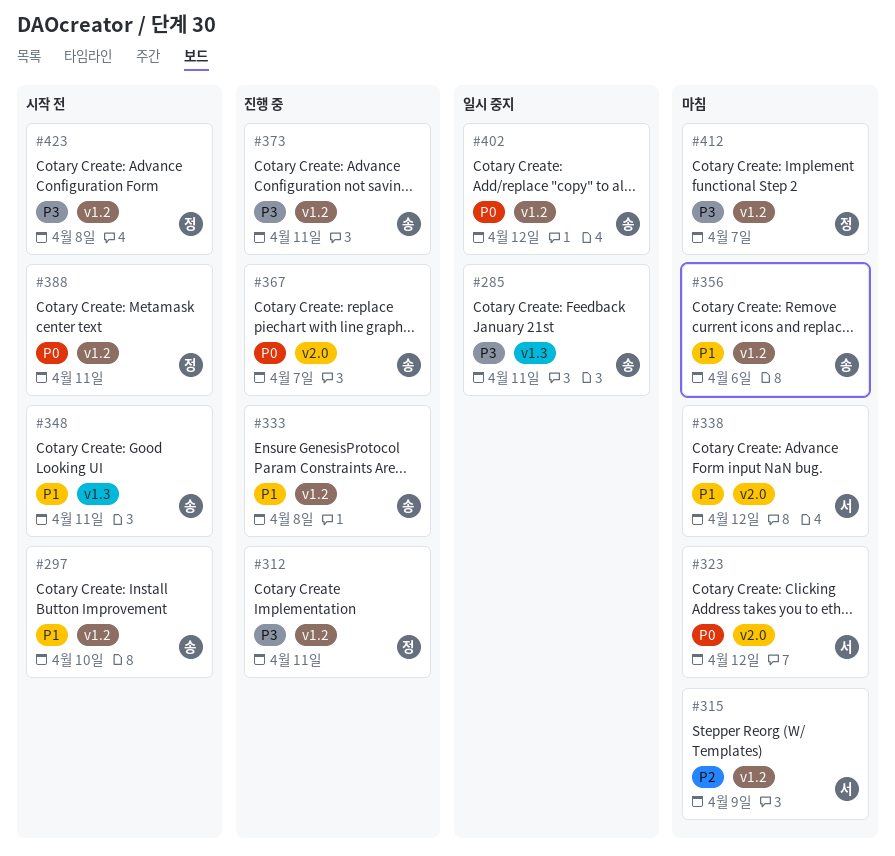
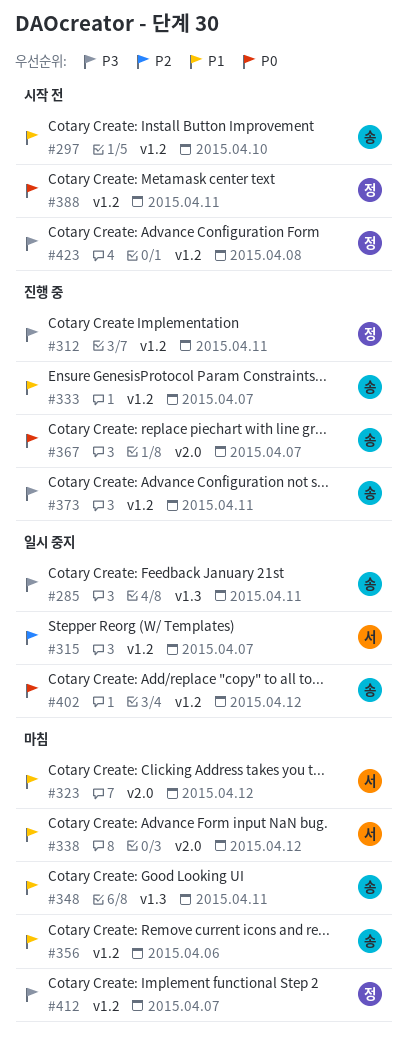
#315, status: 마침 -> 일시 중지
#315, due: Apr 9 -> Apr 7
#323, priority: P0 -> P1
#333, due: Apr 8 -> Apr 7
#348, status: 시작 전 -> 마침

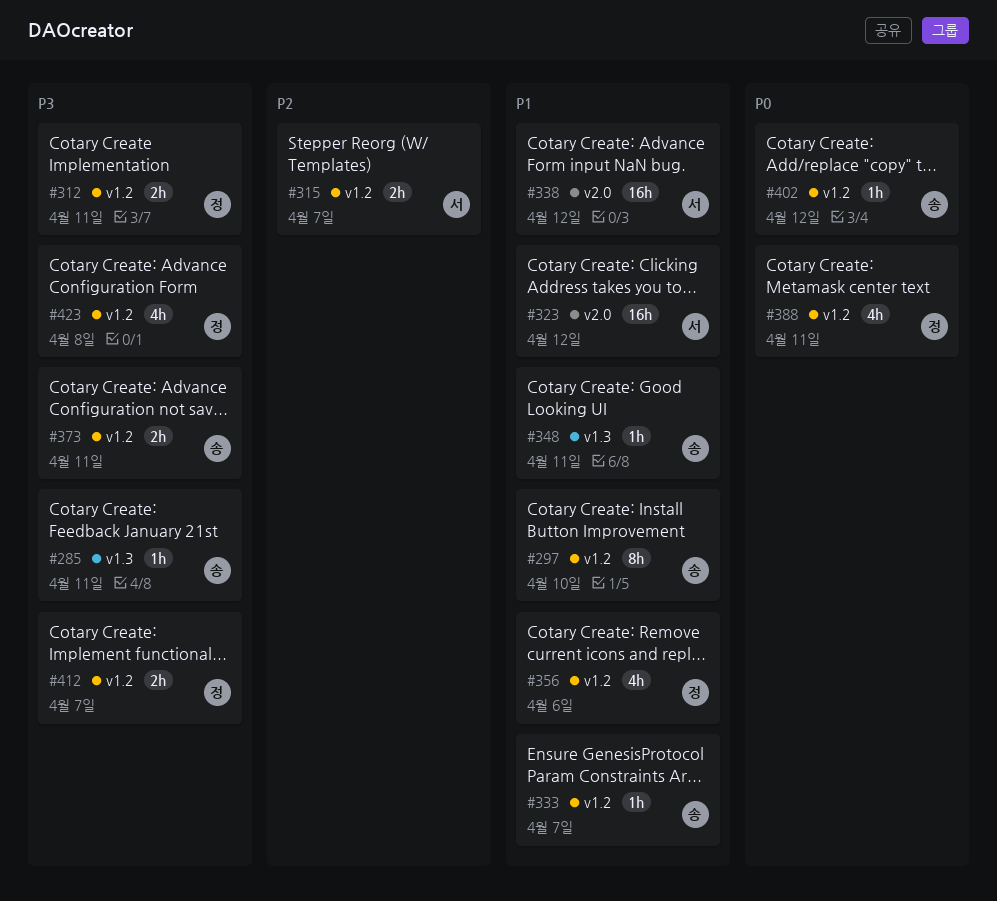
#356, owner: 송 -> 정
#367: present -> none

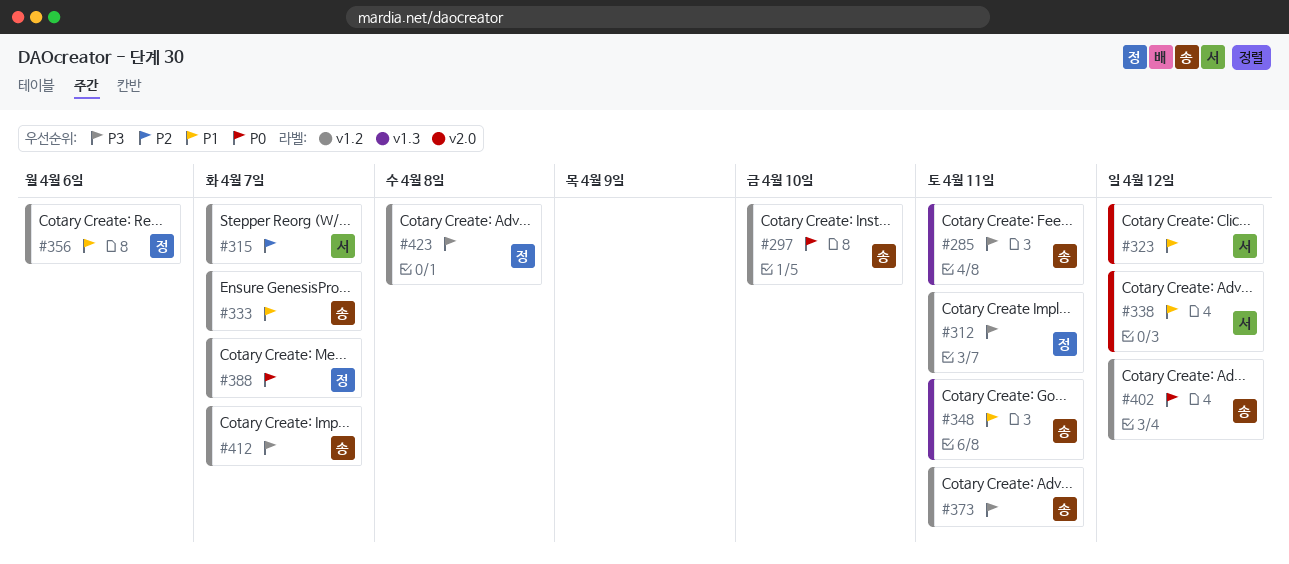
#297, priority: P1 -> P0
#388, due: Apr 11 -> Apr 7
#412, owner: 정 -> 송

